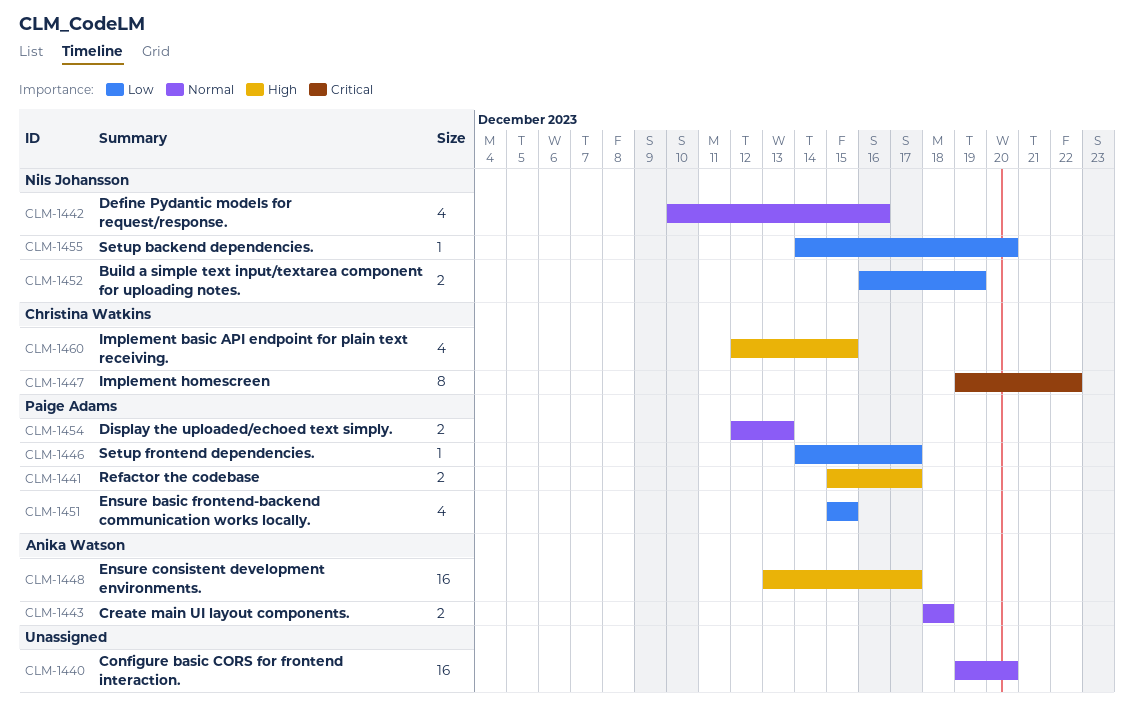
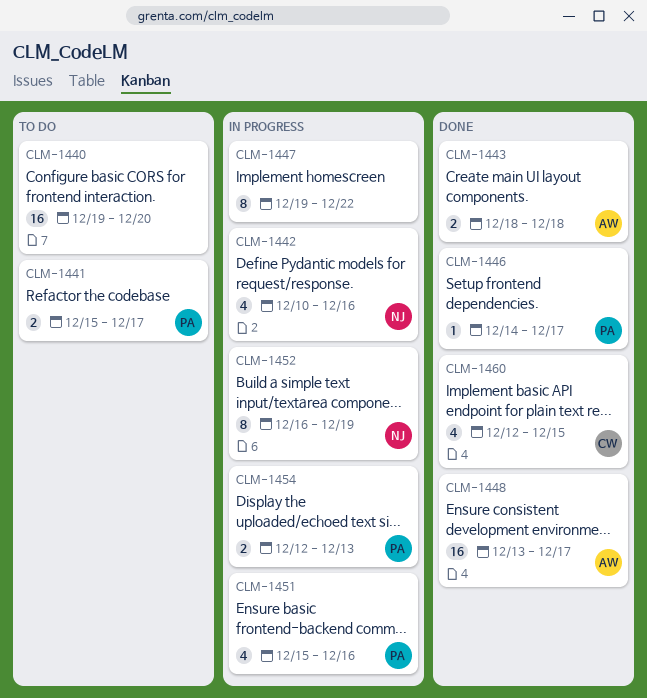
CLM-1447, owner: Christina Watkins -> none
CLM-1451, due: Dec 15 -> Dec 16
CLM-1452, estimate: 2 -> 8
CLM-1455: present -> none

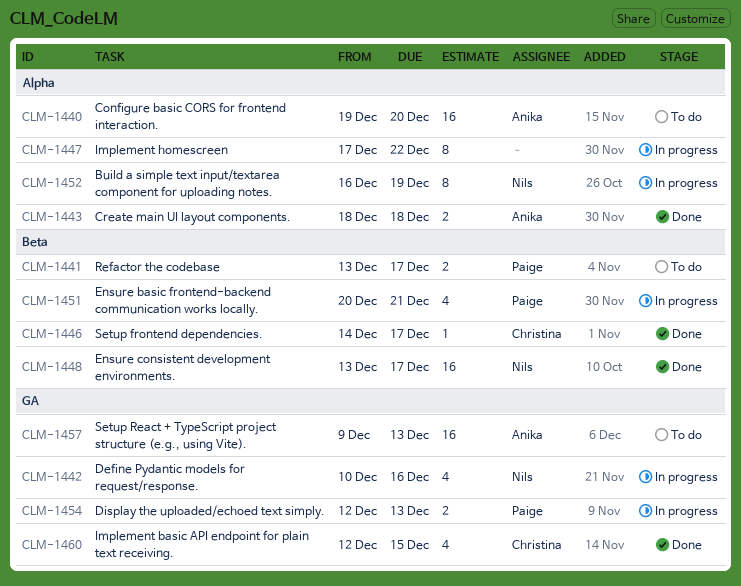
CLM-1440, owner: none -> Anika
CLM-1441, start: Dec 15 -> Dec 13
CLM-1446, owner: Paige -> Christina
CLM-1447, start: Dec 19 -> Dec 17
CLM-1448, owner: Anika -> Nils
CLM-1451, start: Dec 15 -> Dec 20
CLM-1451, due: Dec 16 -> Dec 21
CLM-1457: none -> present

